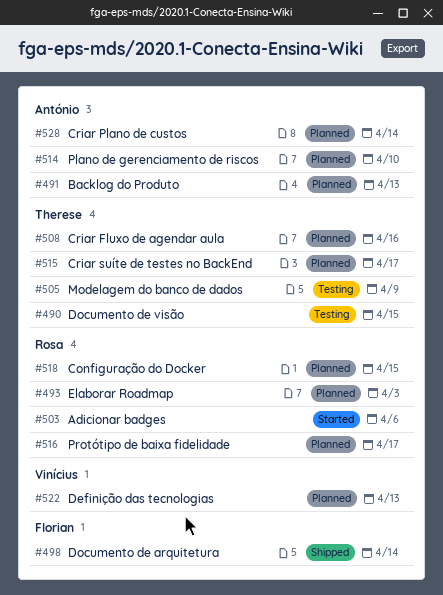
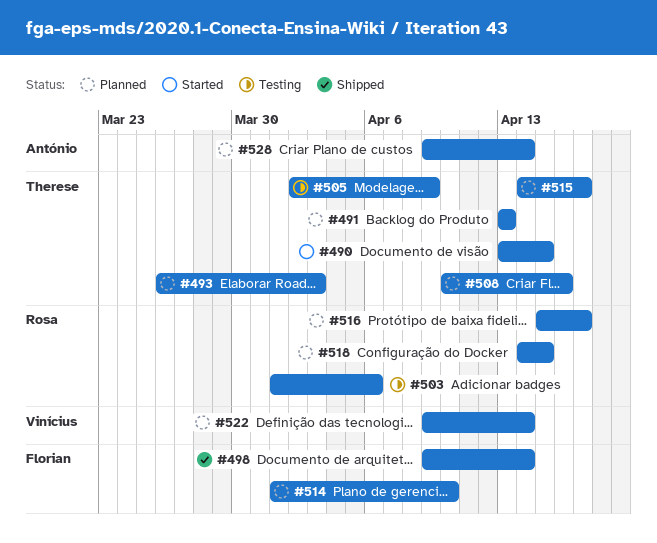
#490, status: Testing -> Started
#491, owner: António -> Therese
#493, owner: Rosa -> Therese
#503, status: Started -> Testing
#514, owner: António -> Florian
#522, due: Apr 13 -> Apr 14

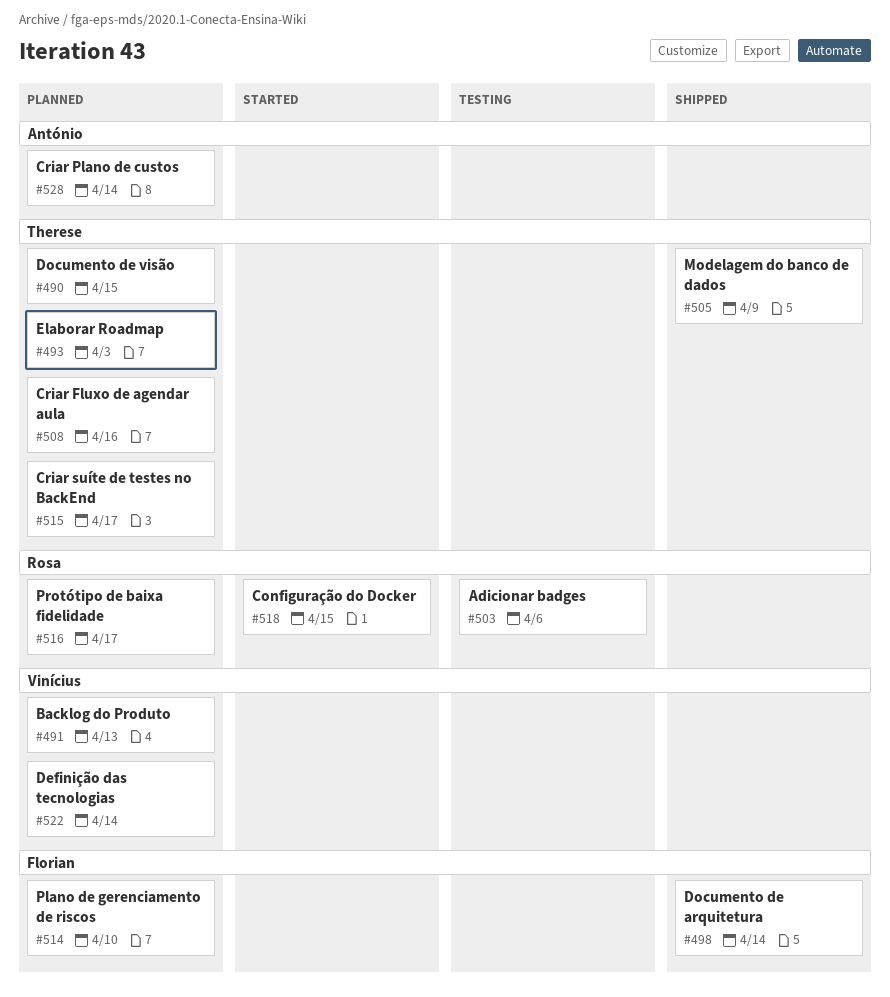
#490, status: Started -> Planned
#491, owner: Therese -> Vinícius
#505, status: Testing -> Shipped
#518, status: Planned -> Started

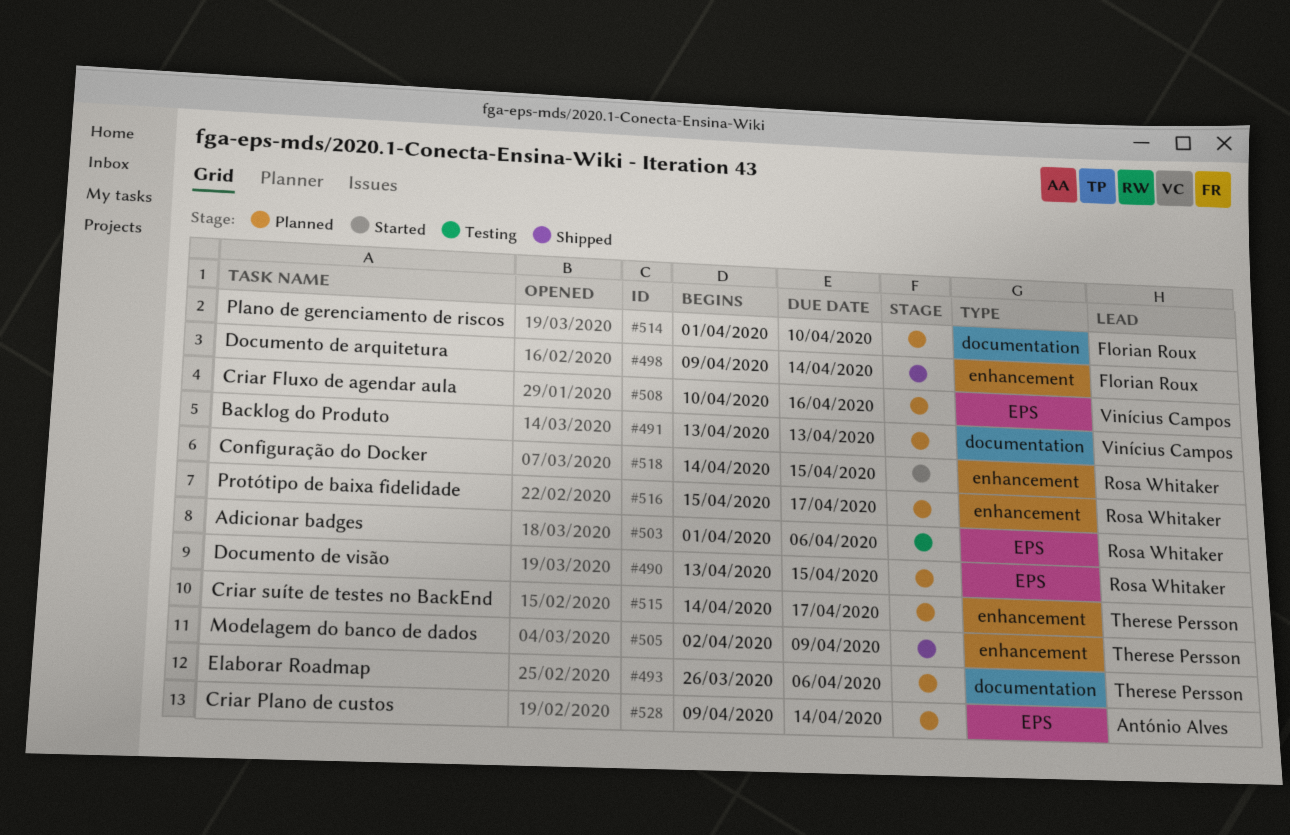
#490, owner: Therese Persson -> Rosa Whitaker
#493, due: Apr 3 -> Apr 6
#508, owner: Therese Persson -> Vinícius Campos
#522: present -> none

